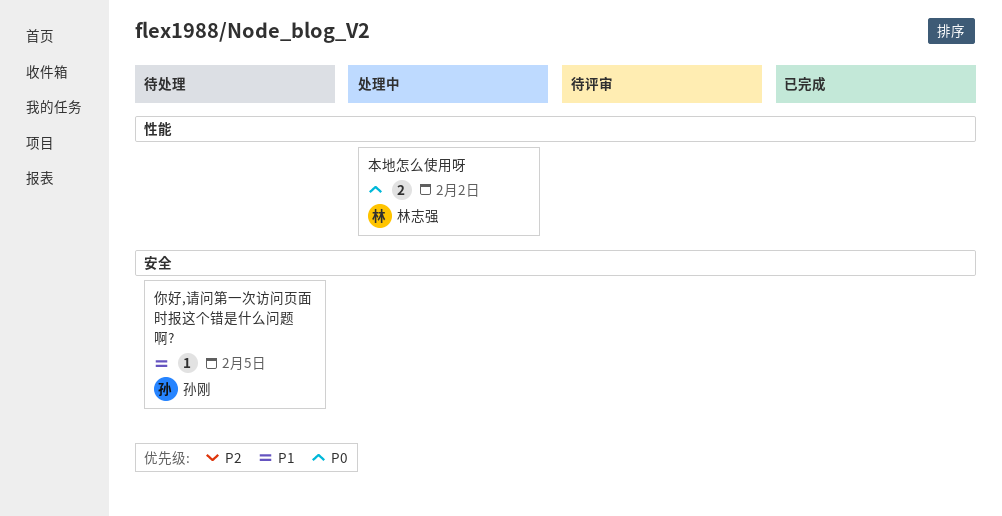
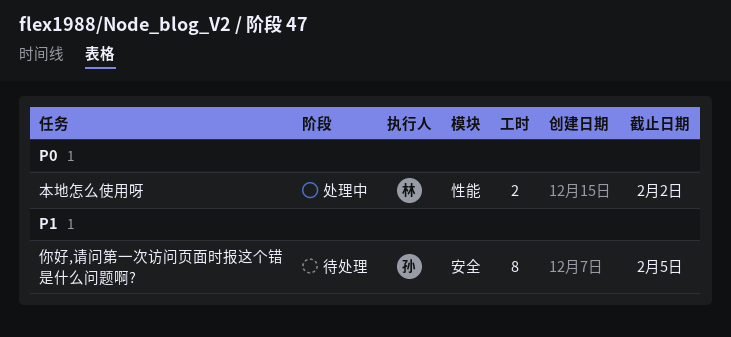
你好,请问第一次访问页面时报这个错是什么问题啊?, estimate: 1 -> 8

